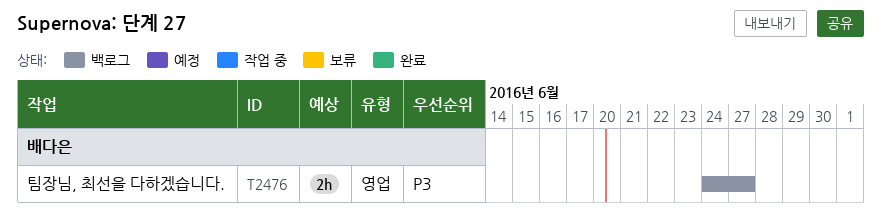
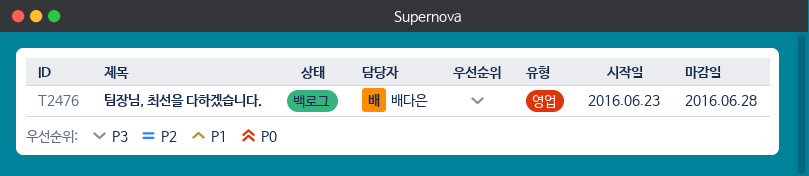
T2476, start: Jun 24 -> Jun 23
T2476, due: Jun 27 -> Jun 28

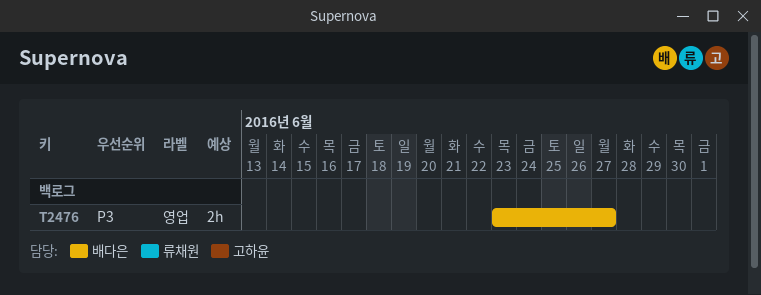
T2476, due: Jun 28 -> Jun 27

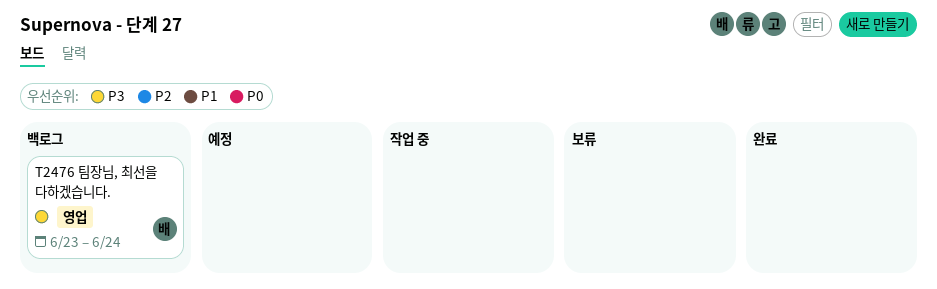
T2476, due: Jun 27 -> Jun 24

